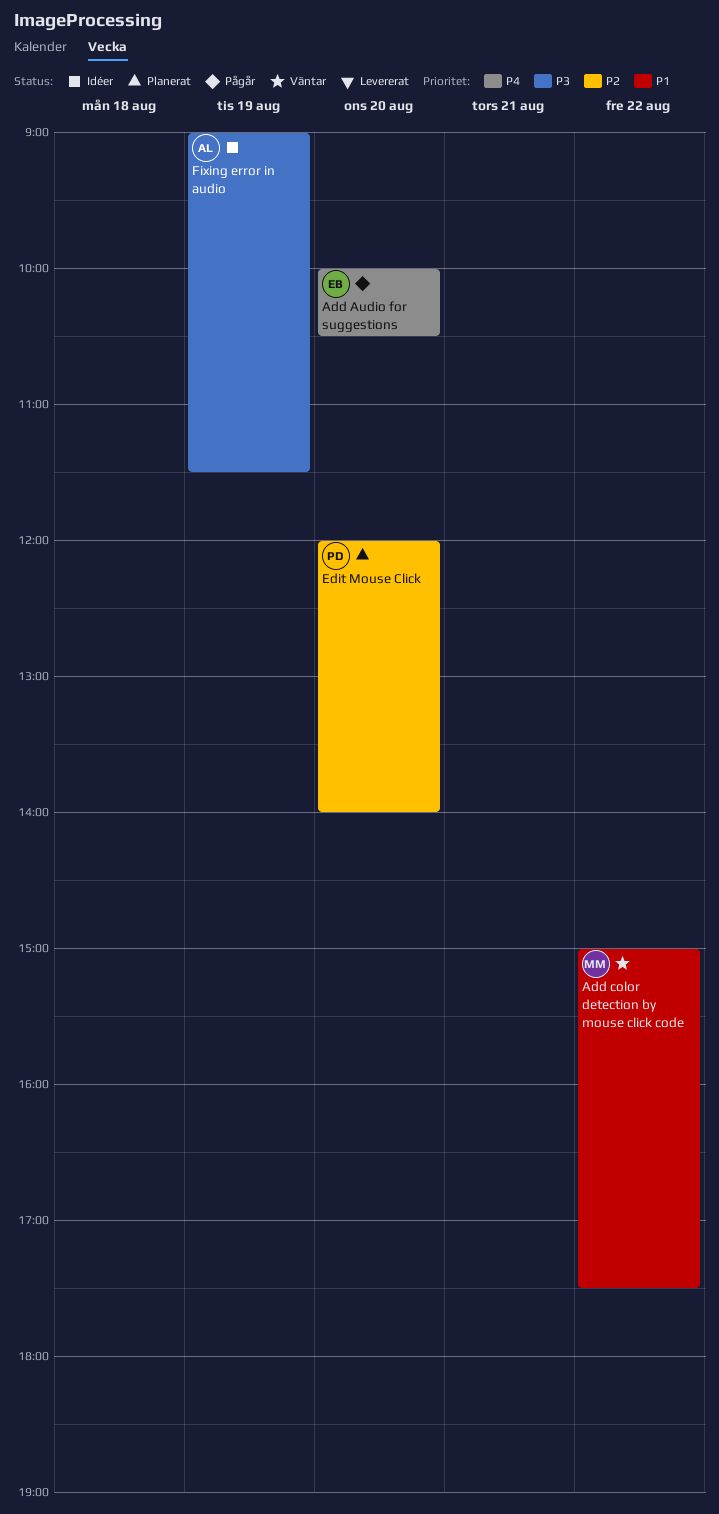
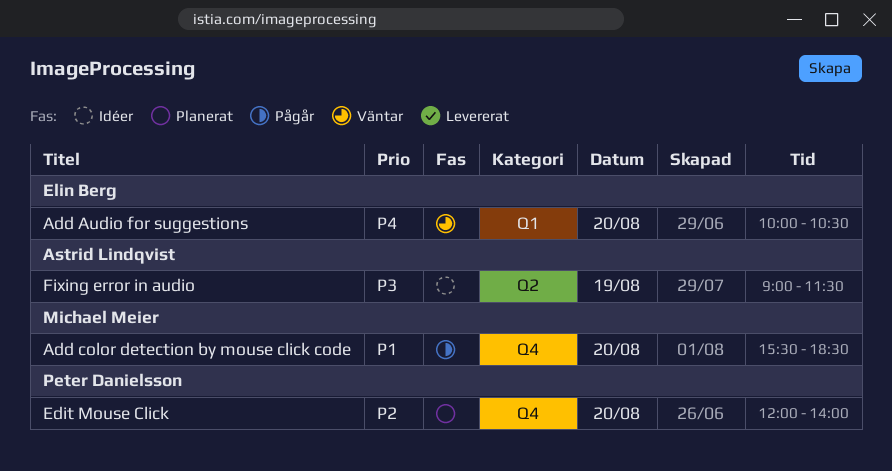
Add Audio for suggestions, status: Pågår -> Väntar
Add color detection by mouse click code, status: Väntar -> Pågår
Add color detection by mouse click code, day: Aug 22 -> Aug 20
Add color detection by mouse click code, begins: 15:00 -> 15:30
Add color detection by mouse click code, ends: 17:30 -> 18:30

